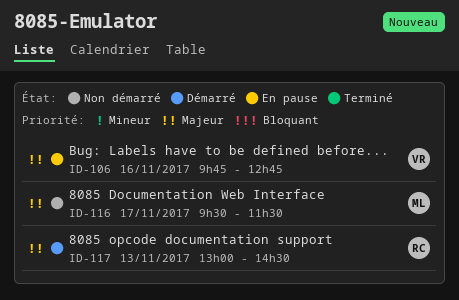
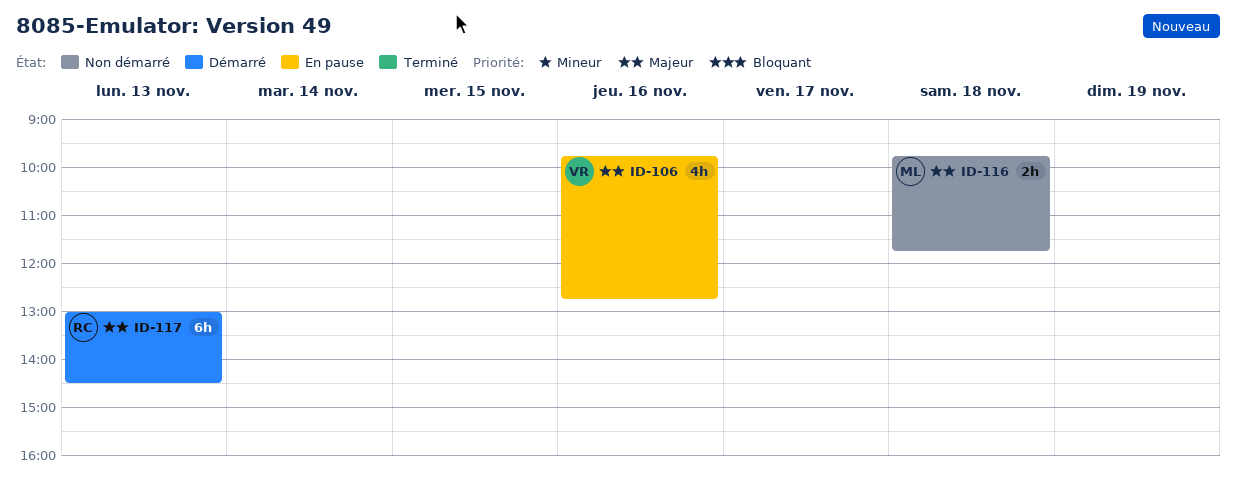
ID-116, day: Nov 17 -> Nov 18
ID-116, begins: 09:30 -> 09:45
ID-116, ends: 11:30 -> 11:45

